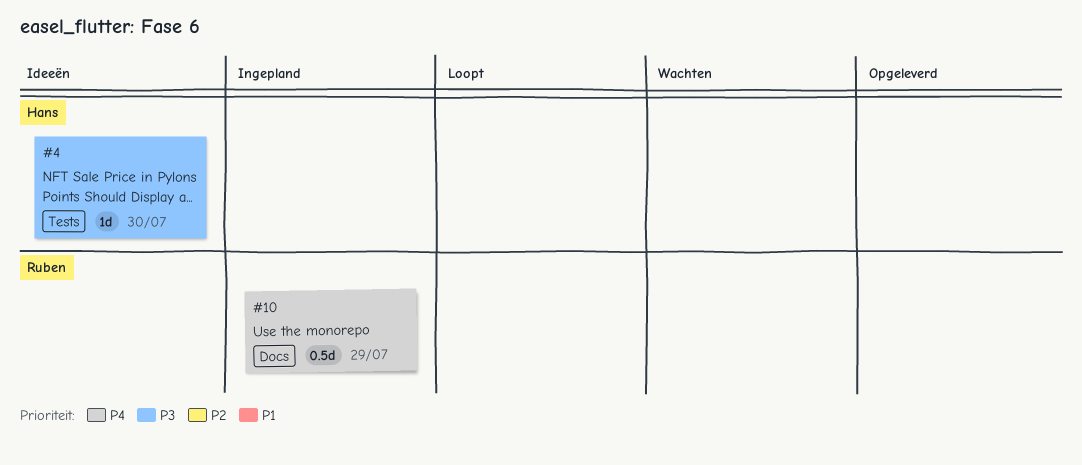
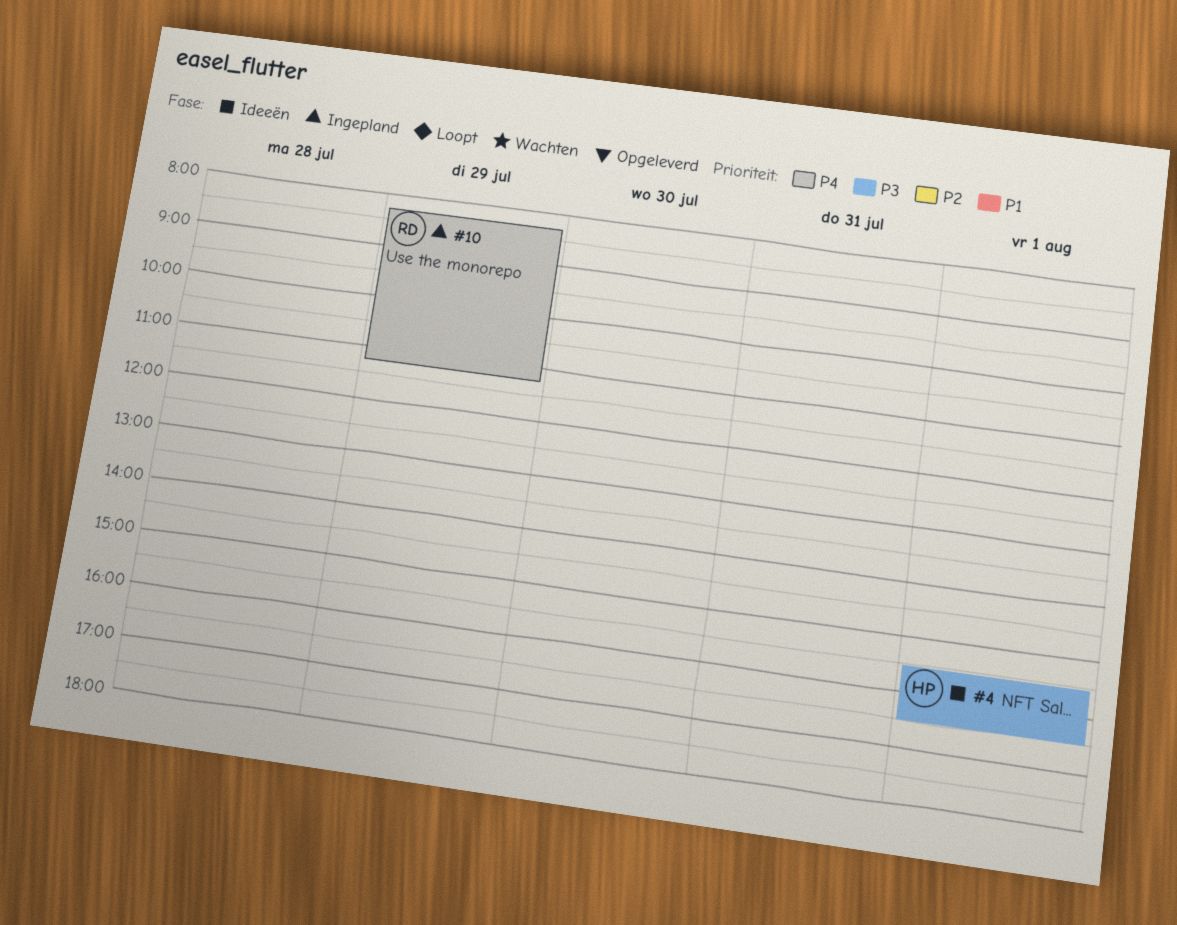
#4, day: Jul 30 -> Aug 1

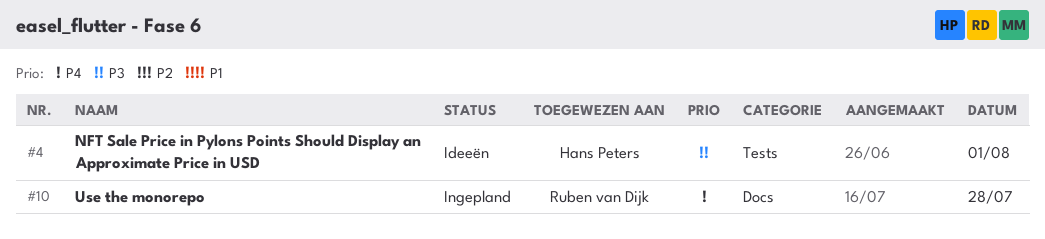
#10, day: Jul 29 -> Jul 28

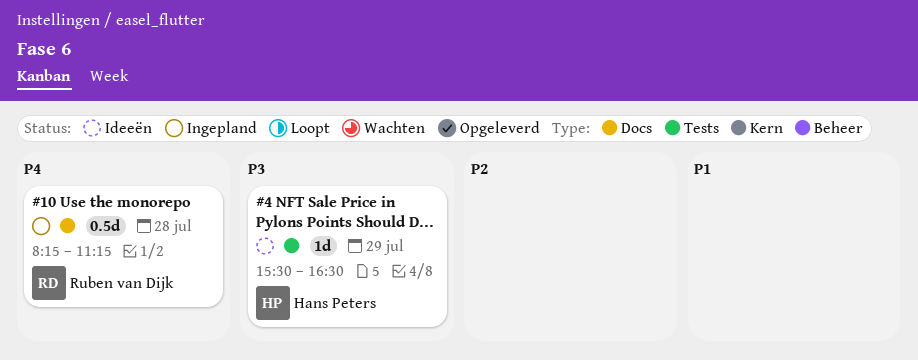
#4, day: Aug 1 -> Jul 29

